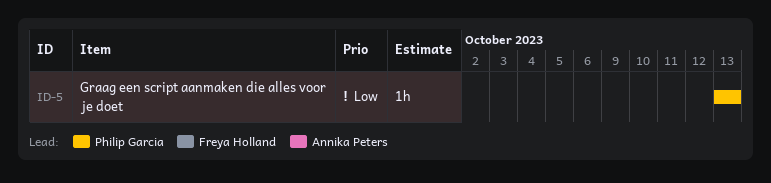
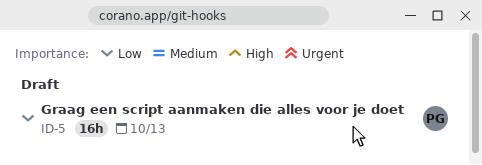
ID-5, estimate: 1h -> 16h

